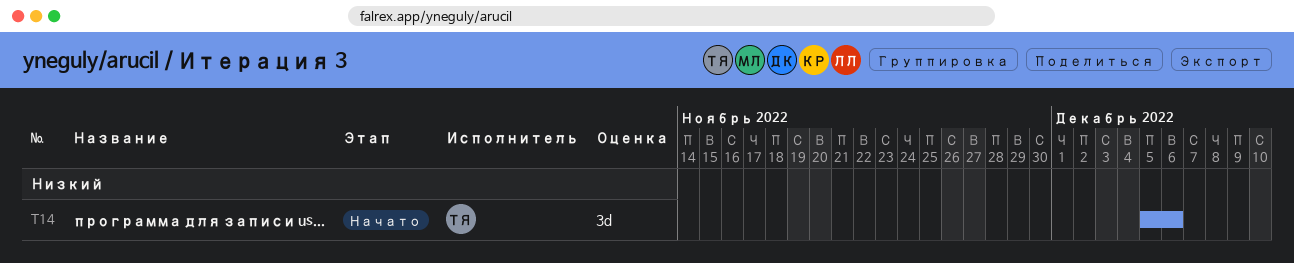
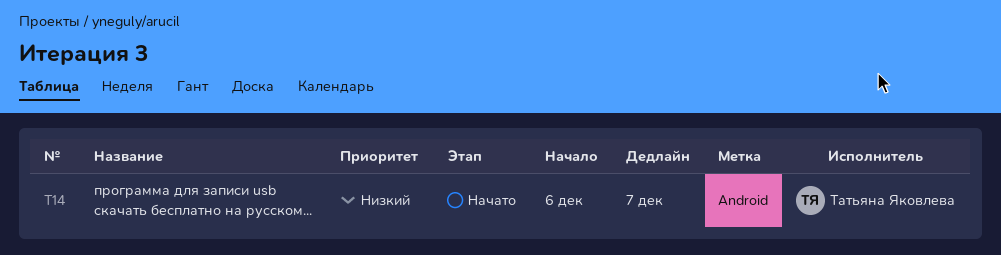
T14, start: Dec 5 -> Dec 6
T14, due: Dec 6 -> Dec 7

